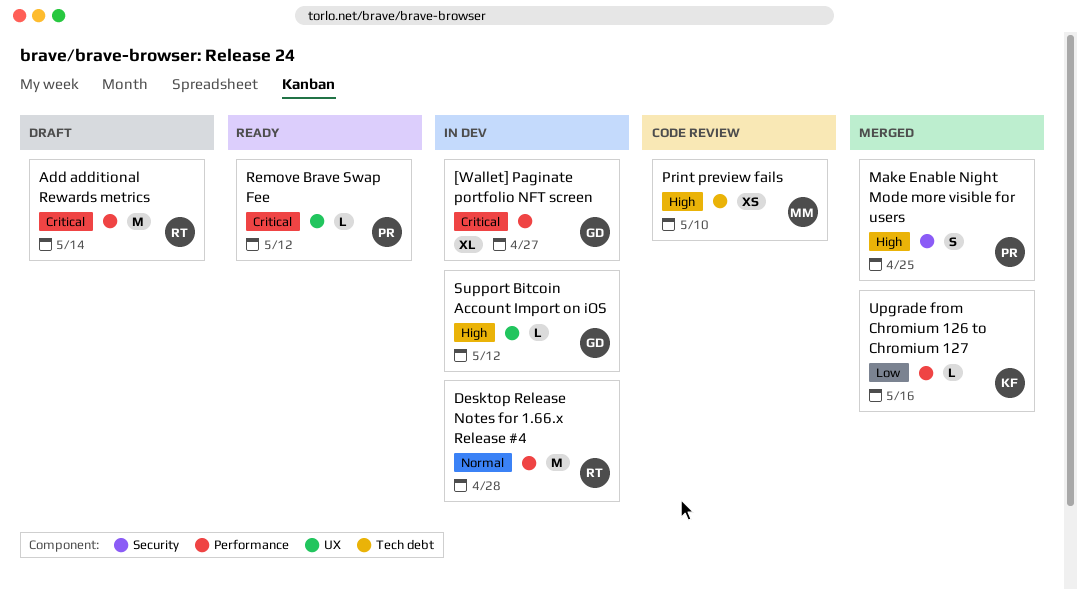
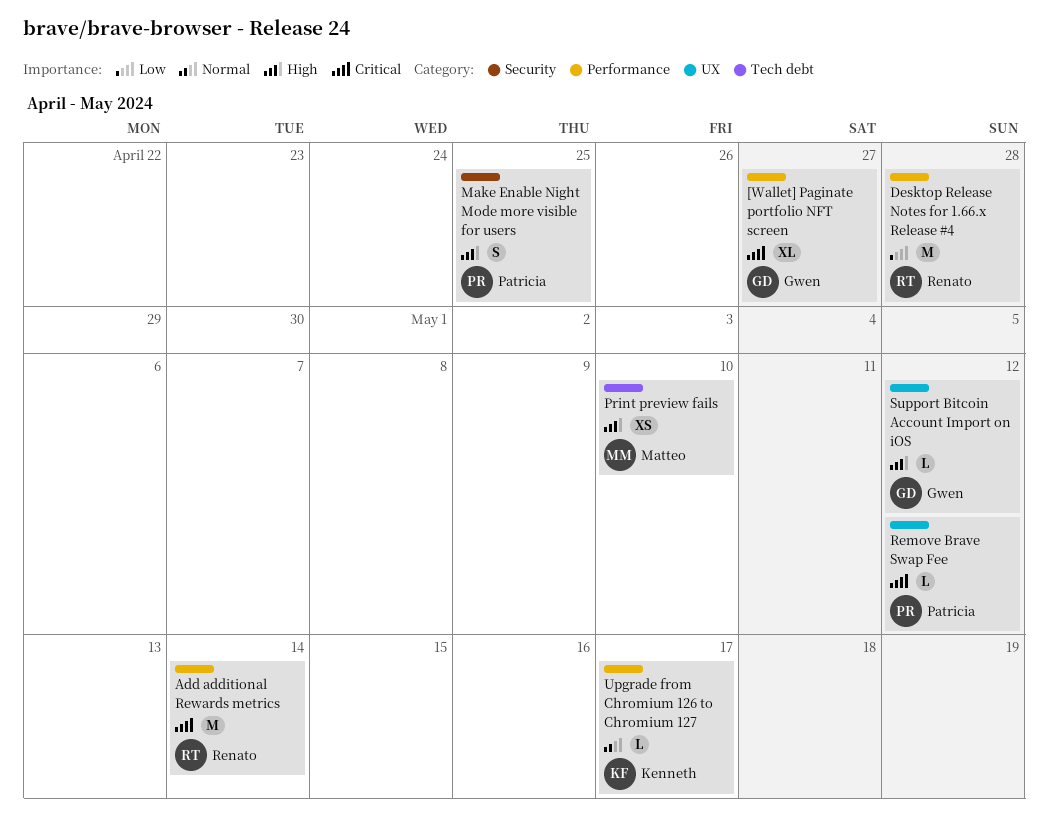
Desktop Release Notes for 1.66.x Release #4, priority: Normal -> Low
Upgrade from Chromium 126 to Chromium 127, priority: Low -> Normal
Upgrade from Chromium 126 to Chromium 127, due: May 16 -> May 17

